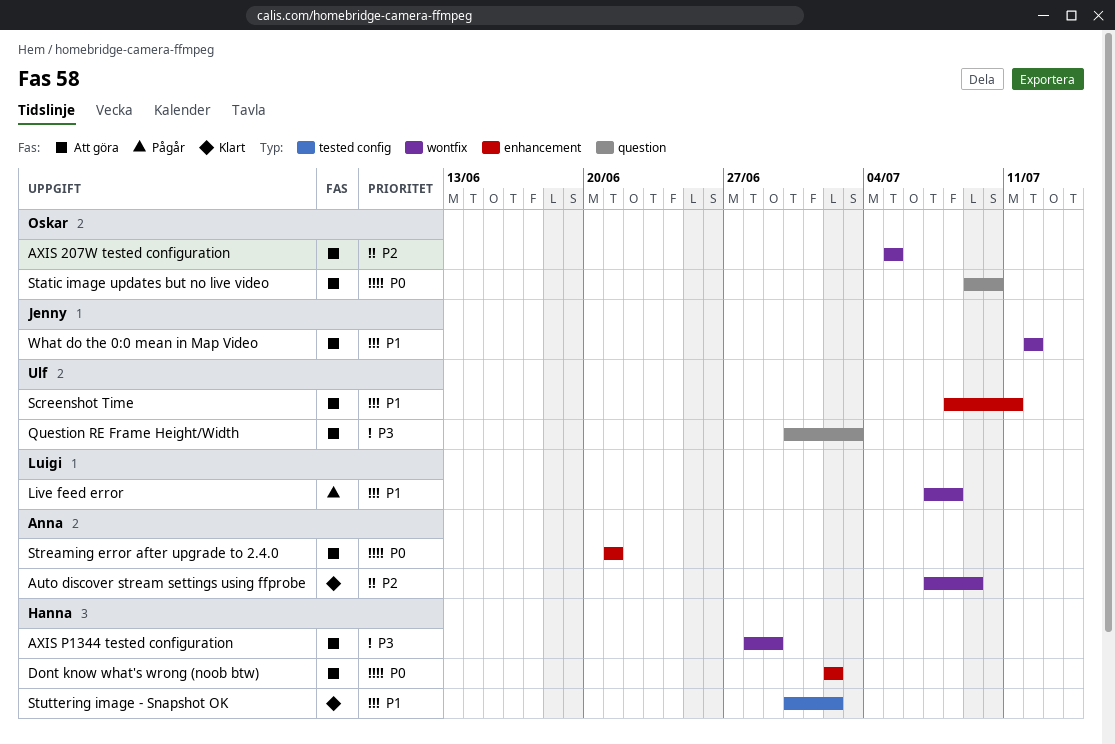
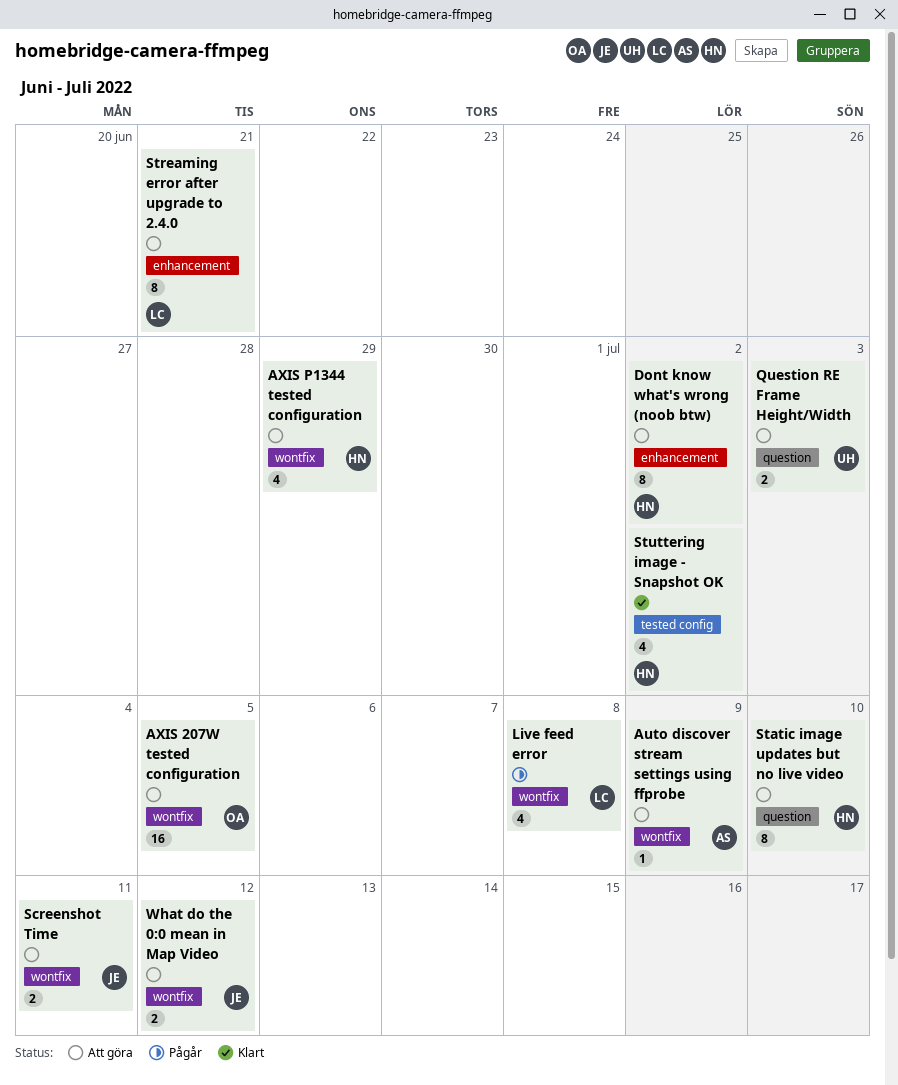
Auto discover stream settings using ffprobe, status: Klart -> Att göra
Screenshot Time, owner: Ulf -> Jenny
Screenshot Time, label: enhancement -> wontfix
Static image updates but no live video, owner: Oskar -> Hanna
Streaming error after upgrade to 2.4.0, owner: Anna -> Luigi

